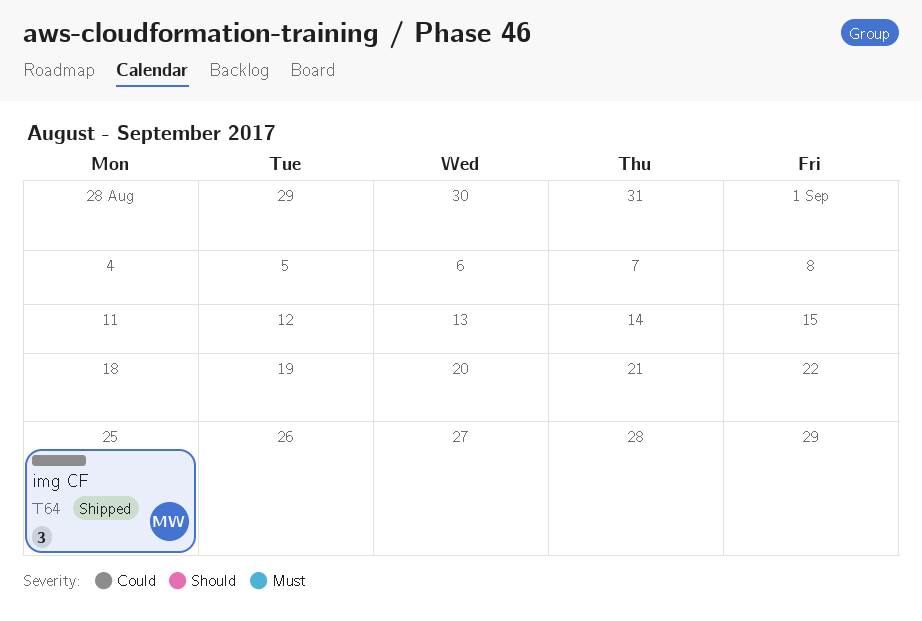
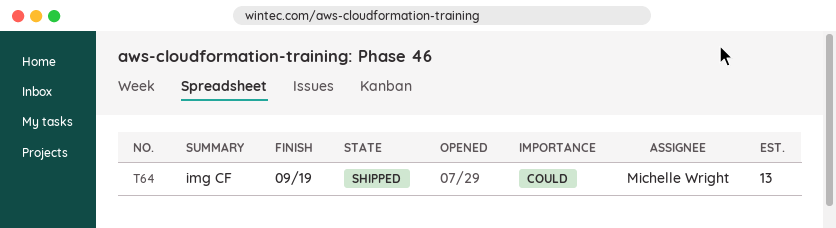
T64, estimate: 3 -> 13
T64, due: Sep 25 -> Sep 19

